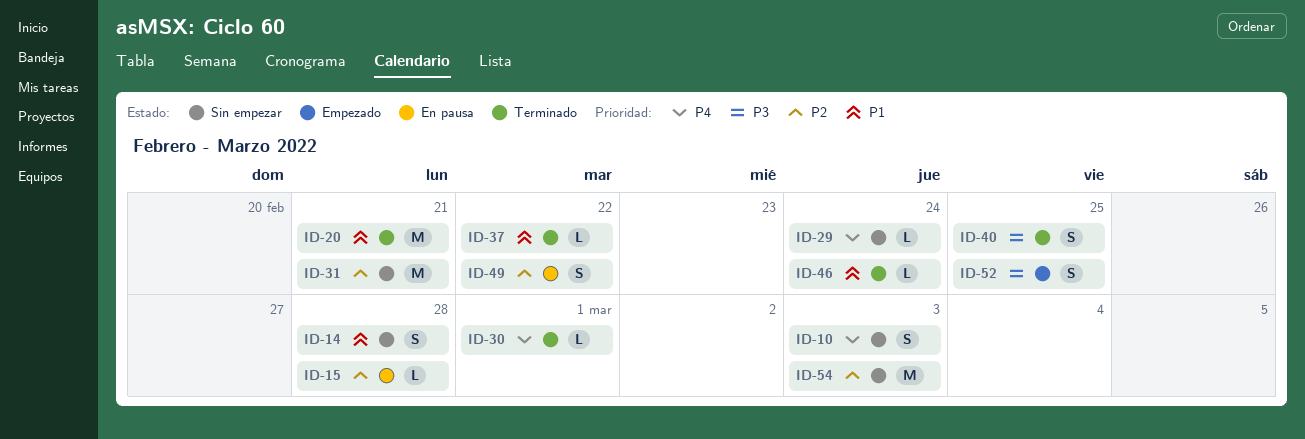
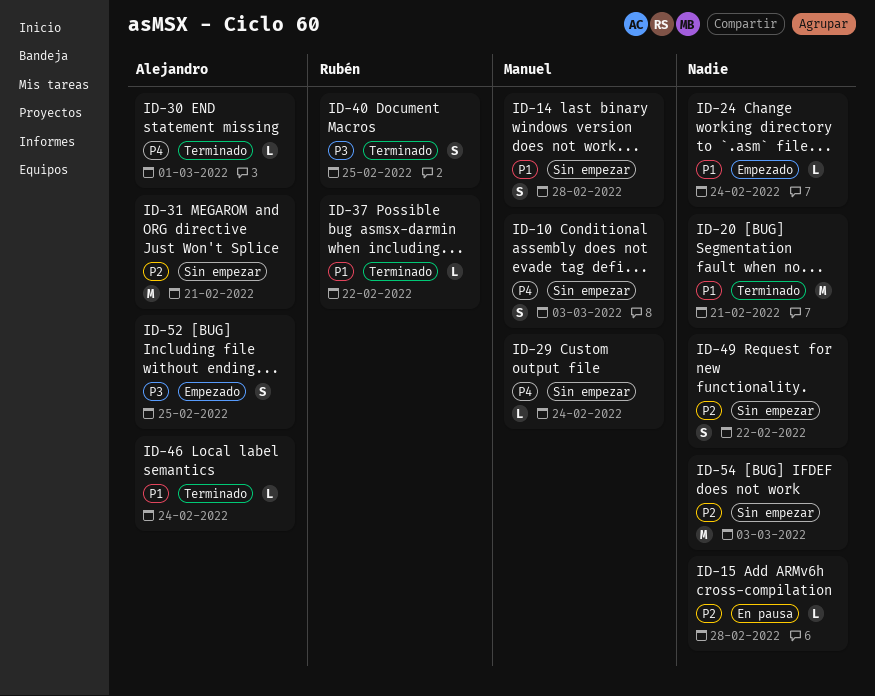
ID-24: none -> present
ID-49, status: En pausa -> Sin empezar

